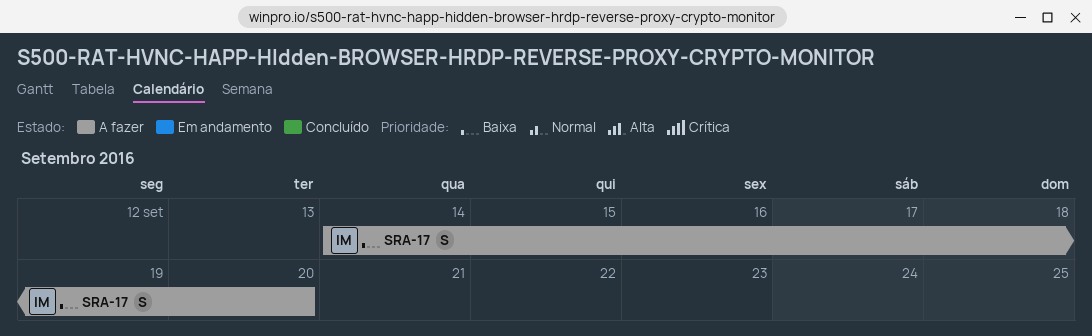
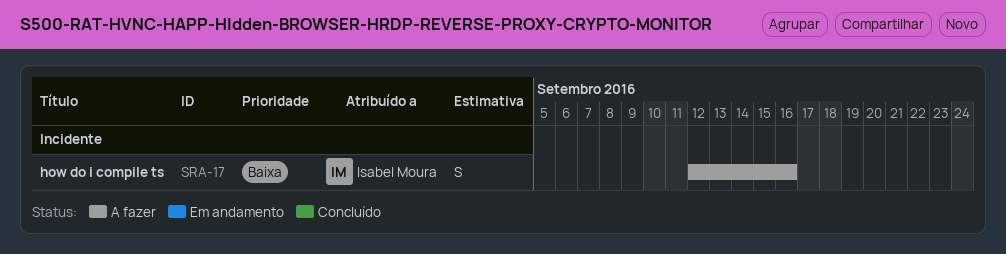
SRA-17, start: Sep 14 -> Sep 12
SRA-17, due: Sep 20 -> Sep 16

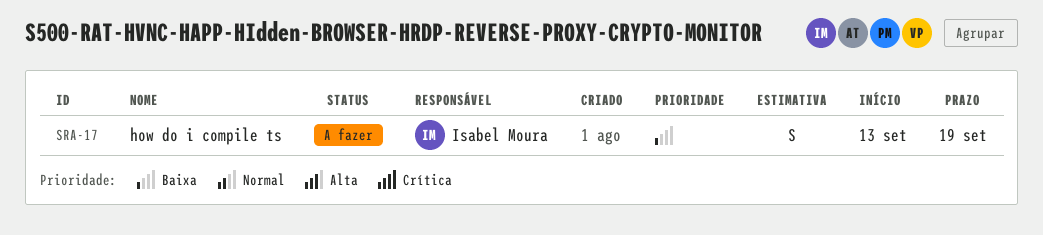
SRA-17, start: Sep 12 -> Sep 13
SRA-17, due: Sep 16 -> Sep 19

